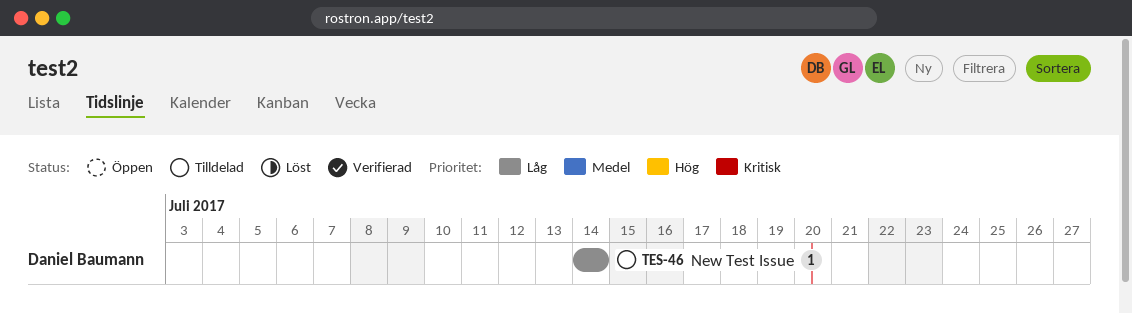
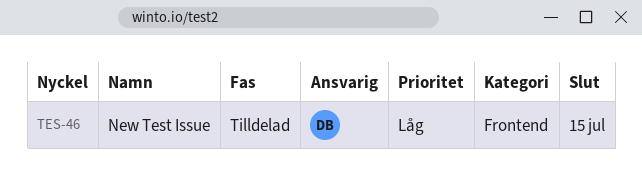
TES-46, due: Jul 14 -> Jul 15

